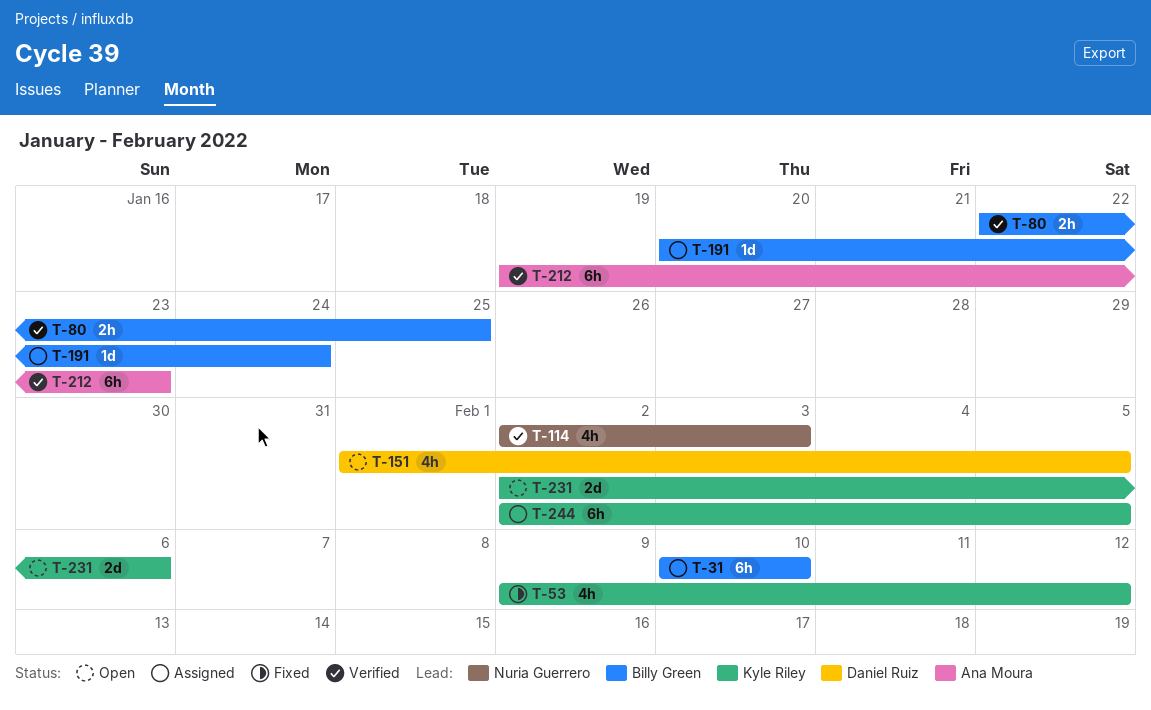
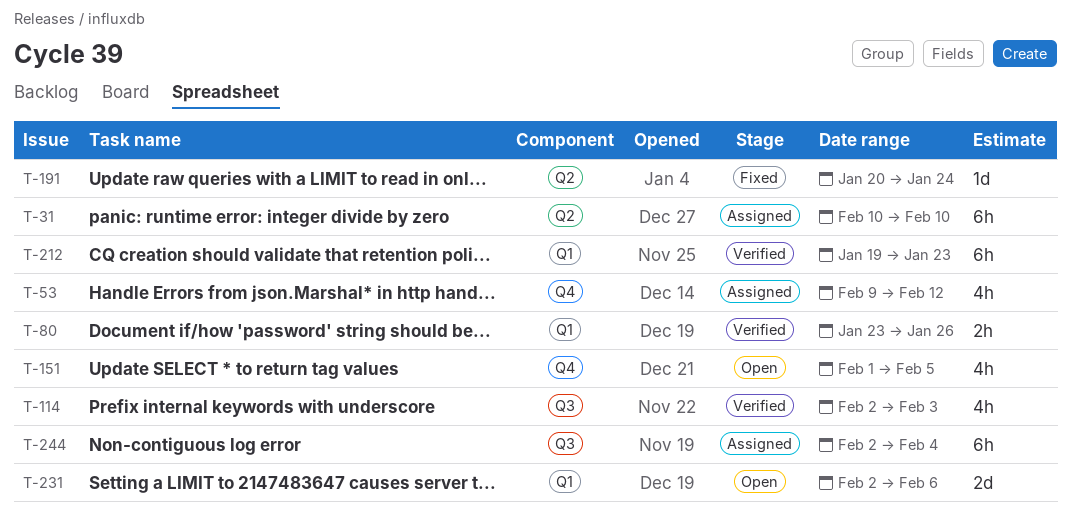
T-53, status: Fixed -> Assigned
T-80, start: Jan 22 -> Jan 23
T-80, due: Jan 25 -> Jan 26
T-191, status: Assigned -> Fixed
T-244, due: Feb 5 -> Feb 4

